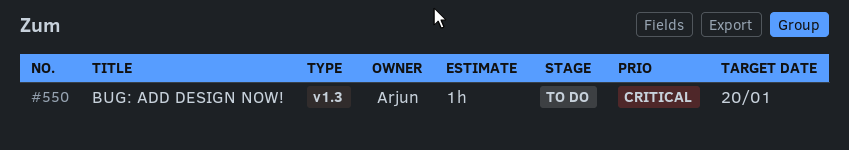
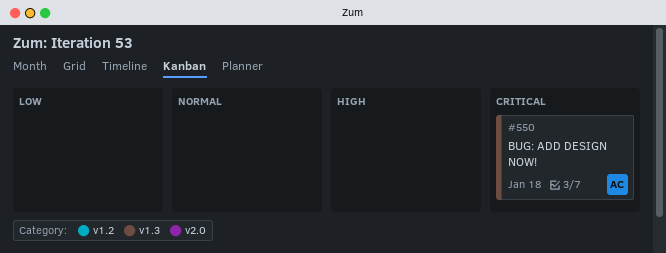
#550, due: Jan 20 -> Jan 18

